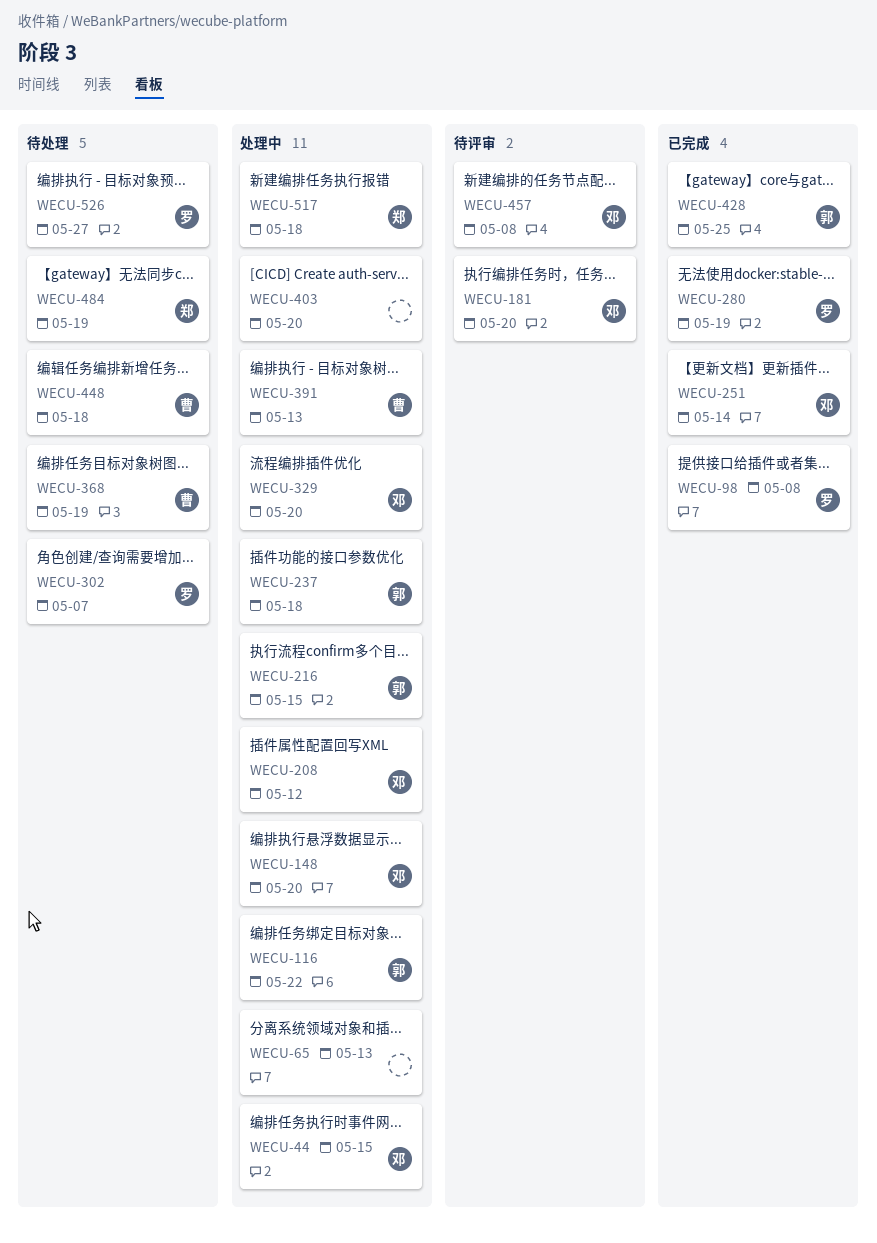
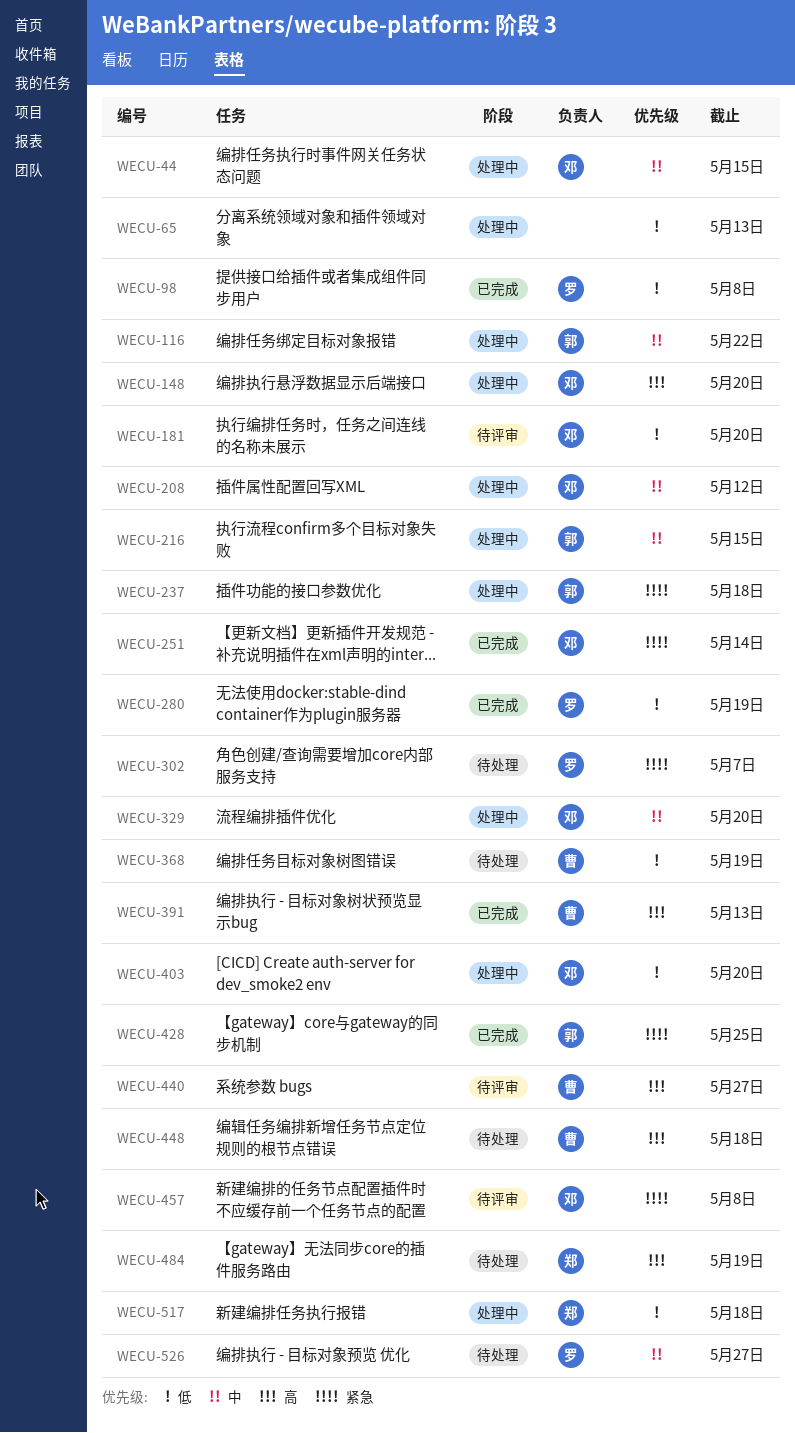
WECU-391, status: 处理中 -> 已完成
WECU-403, owner: none -> 邓
WECU-440: none -> present

